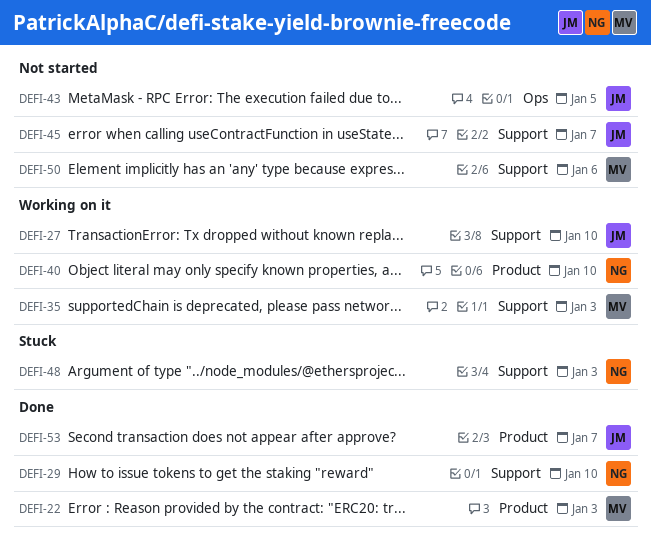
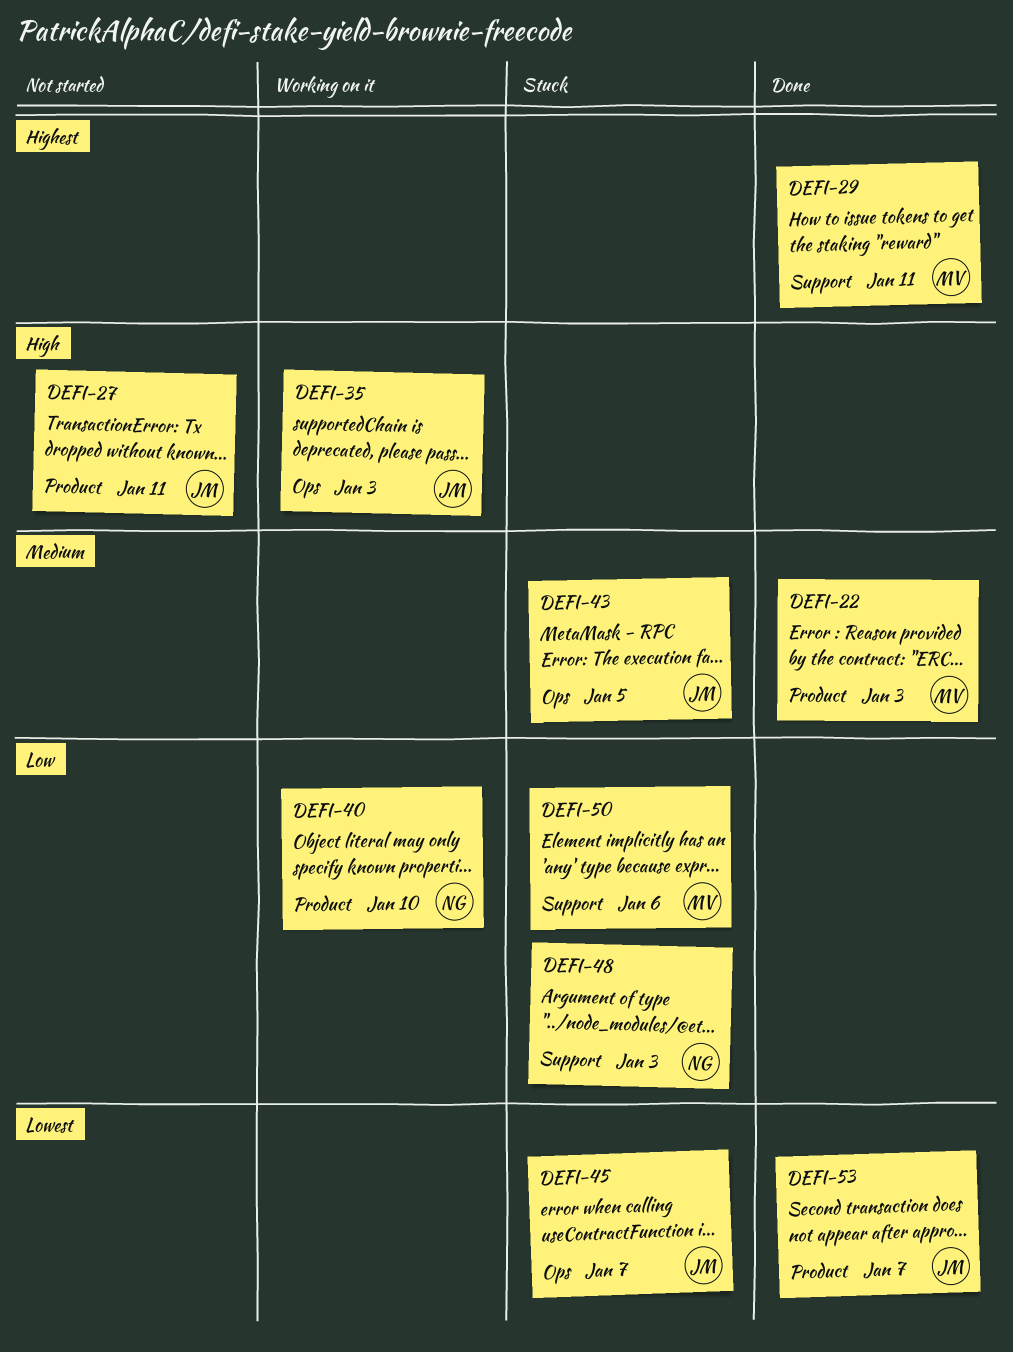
DEFI-27, status: Working on it -> Not started
DEFI-27, label: Support -> Product
DEFI-27, due: Jan 10 -> Jan 11
DEFI-29, owner: NG -> MV
DEFI-29, due: Jan 10 -> Jan 11
DEFI-35, owner: MV -> JM
DEFI-35, label: Support -> Ops
DEFI-43, status: Not started -> Stuck
DEFI-45, status: Not started -> Stuck
DEFI-45, label: Support -> Ops
DEFI-50, status: Not started -> Stuck

